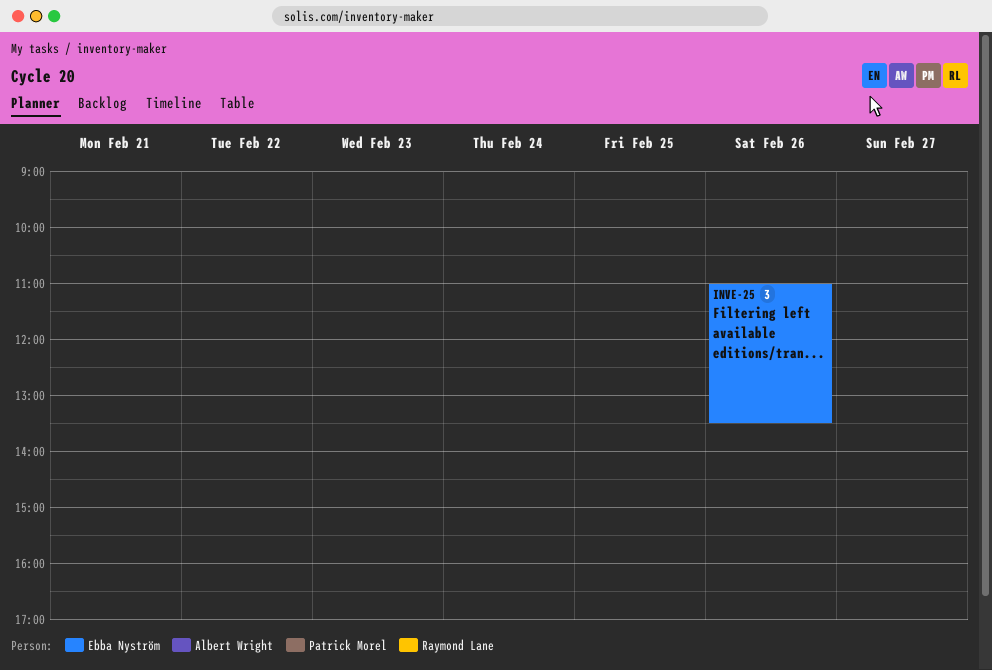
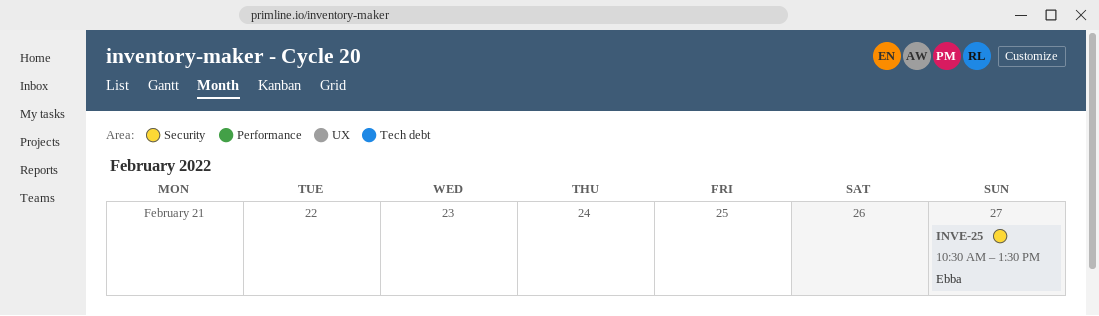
INVE-25, day: Feb 26 -> Feb 27
INVE-25, begins: 11:00 -> 10:30

